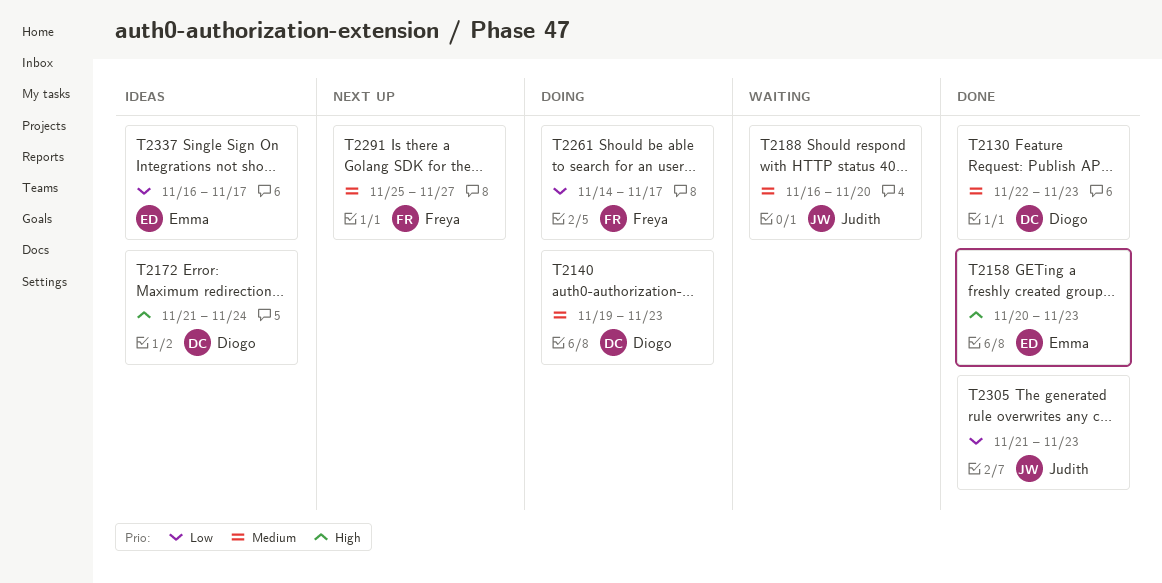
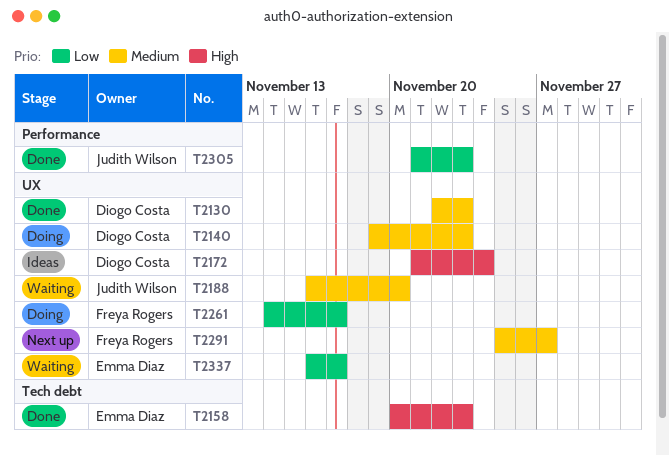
T2337, status: Ideas -> Waiting

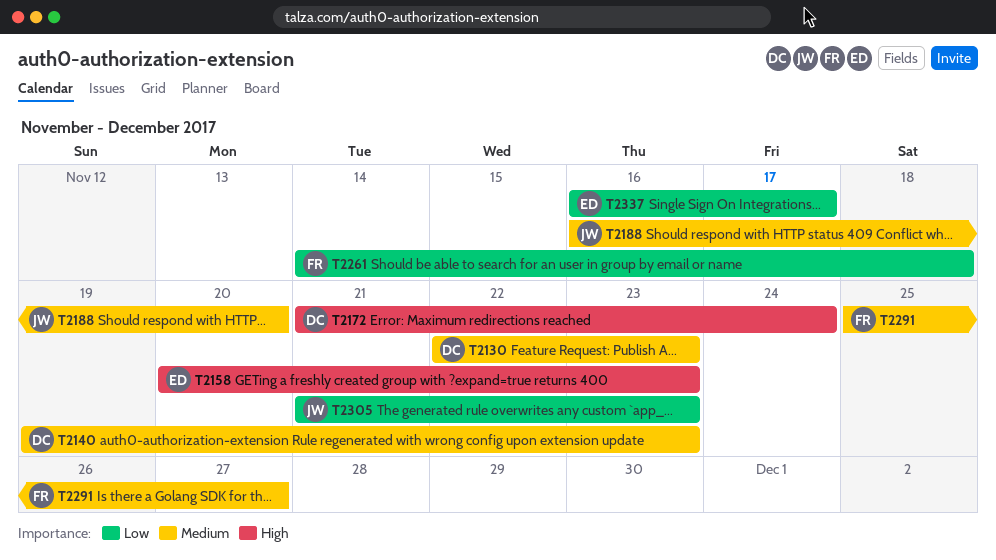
T2261, due: Nov 17 -> Nov 18

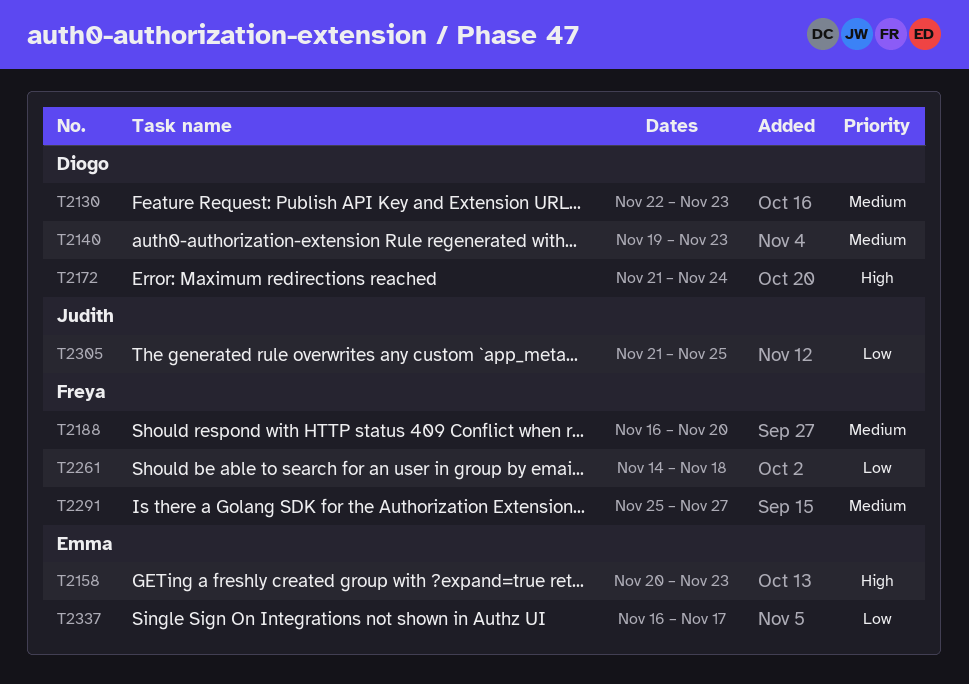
T2188, owner: Judith -> Freya
T2305, due: Nov 23 -> Nov 25

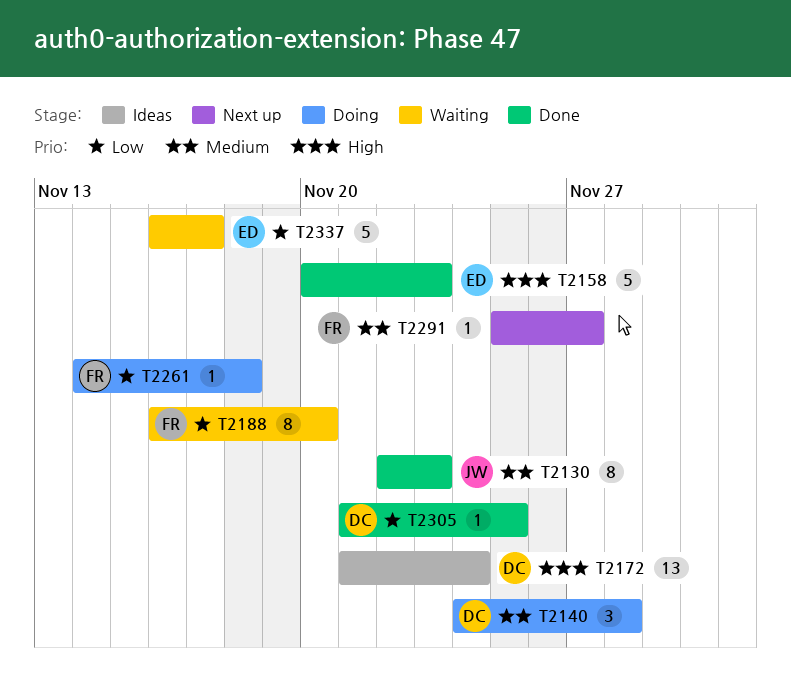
T2130, owner: Diogo -> Judith
T2140, start: Nov 19 -> Nov 24
T2140, due: Nov 23 -> Nov 28
T2188, priority: Medium -> Low
T2305, owner: Judith -> Diogo

